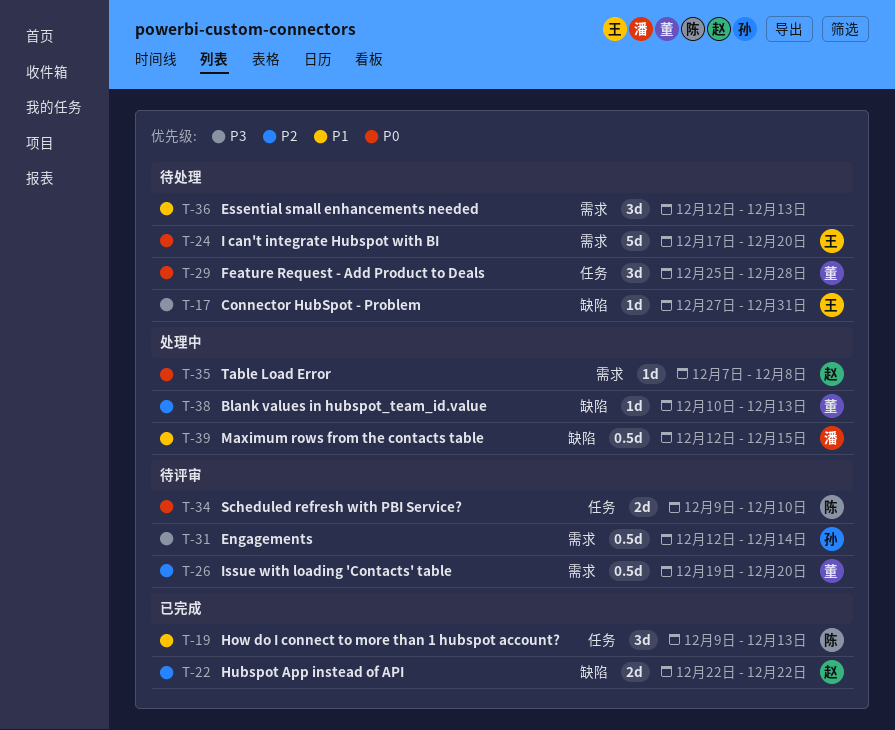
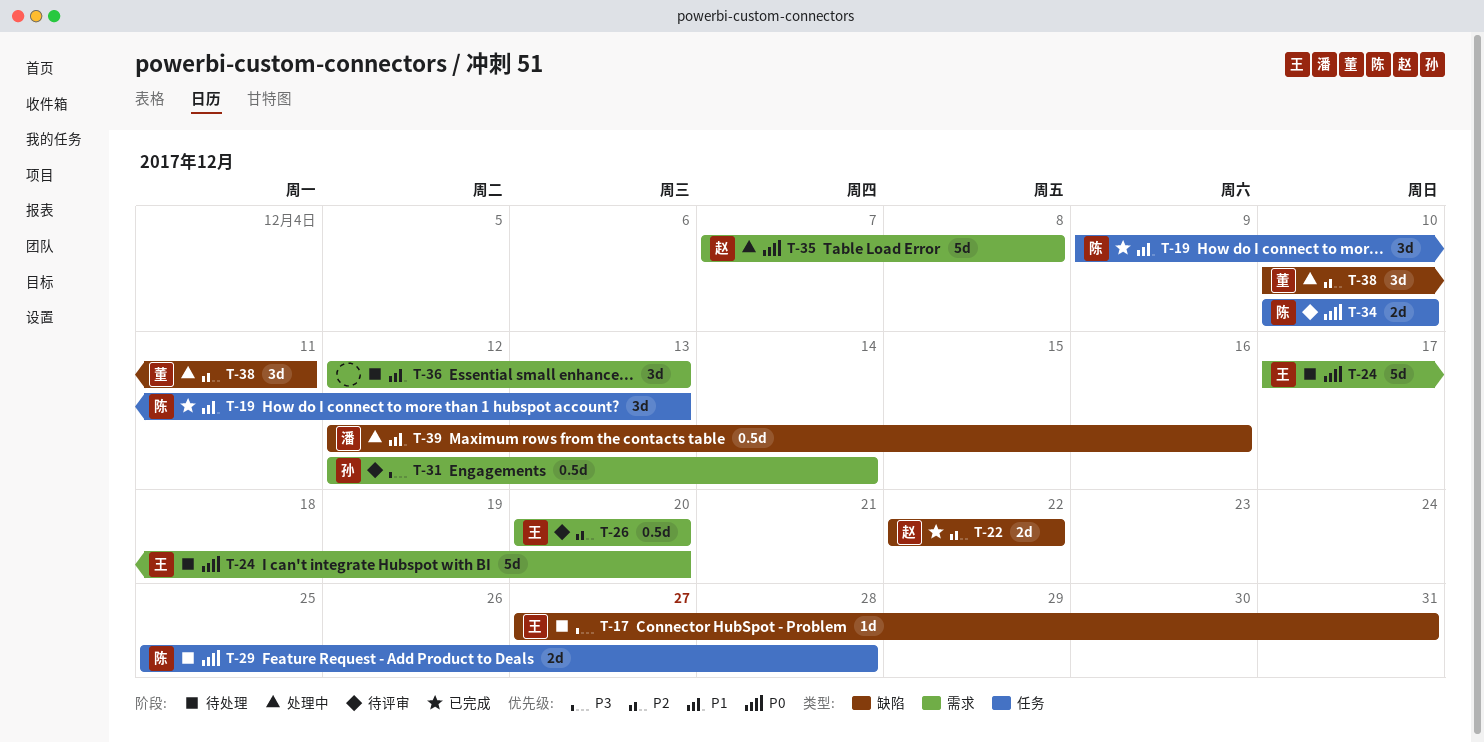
T-26, owner: 董 -> 王
T-26, start: Dec 19 -> Dec 20
T-29, owner: 董 -> 陈
T-29, estimate: 3d -> 2d
T-34, start: Dec 9 -> Dec 10
T-35, estimate: 1d -> 5d
T-38, estimate: 1d -> 3d
T-38, due: Dec 13 -> Dec 11
T-39, due: Dec 15 -> Dec 16

